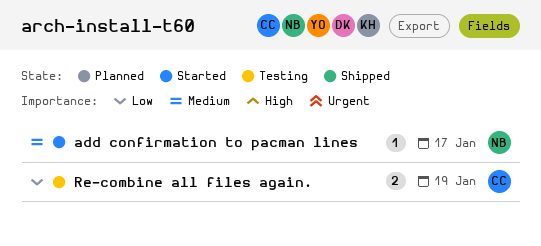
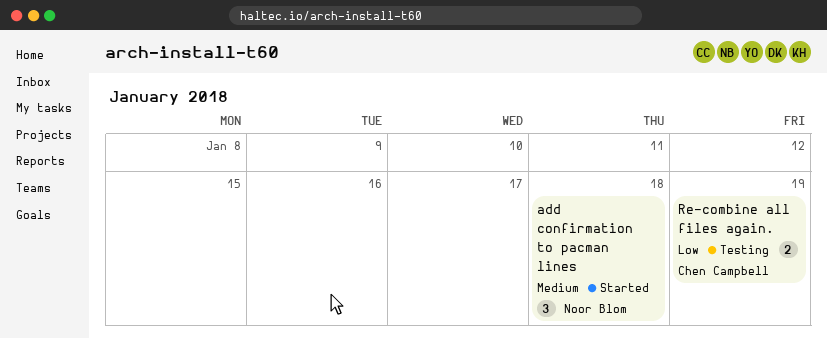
add confirmation to pacman lines, estimate: 1 -> 3
add confirmation to pacman lines, due: Jan 17 -> Jan 18

